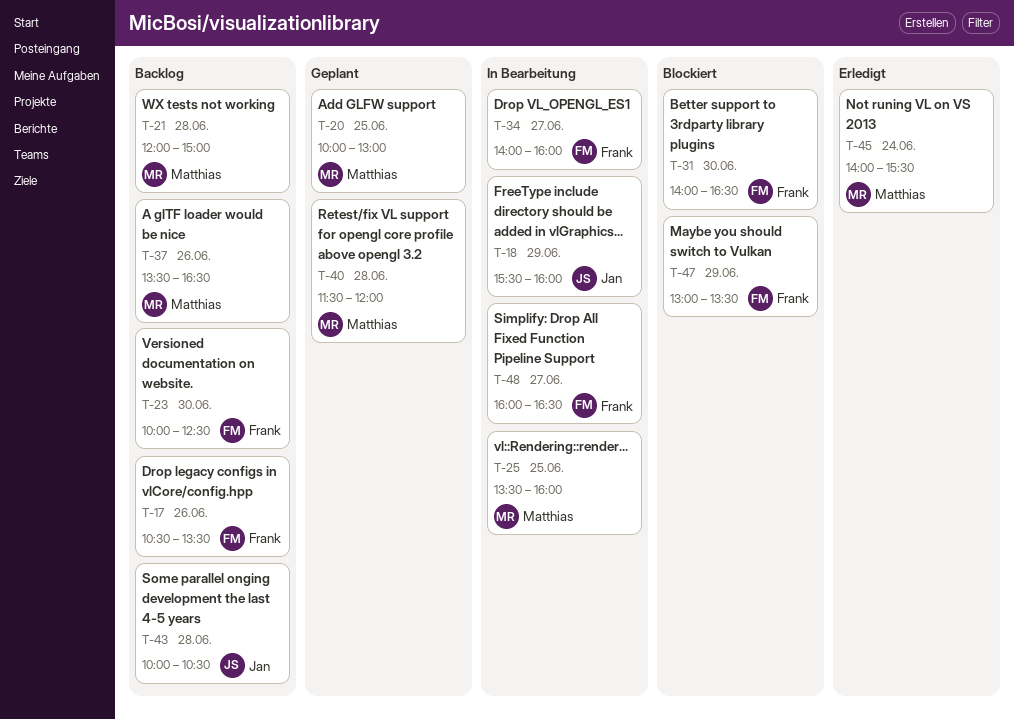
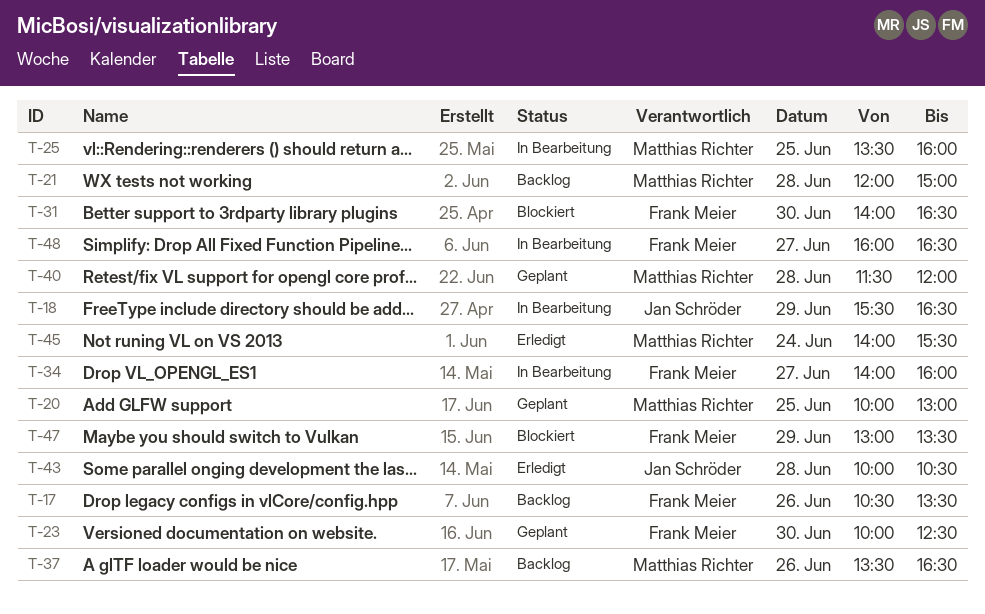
T-18, ends: 16:00 -> 16:30
T-23, status: Backlog -> Geplant
T-43, status: Backlog -> Erledigt

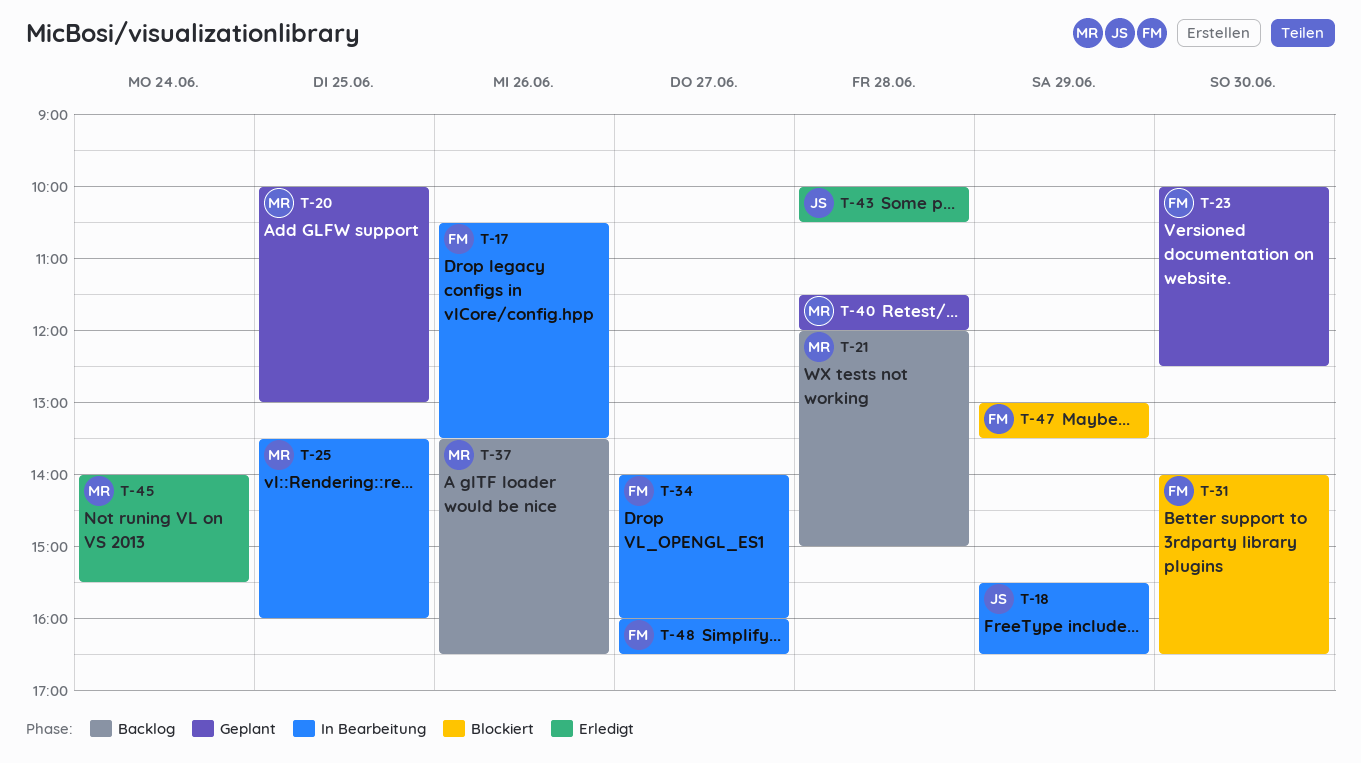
T-17, status: Backlog -> In Bearbeitung

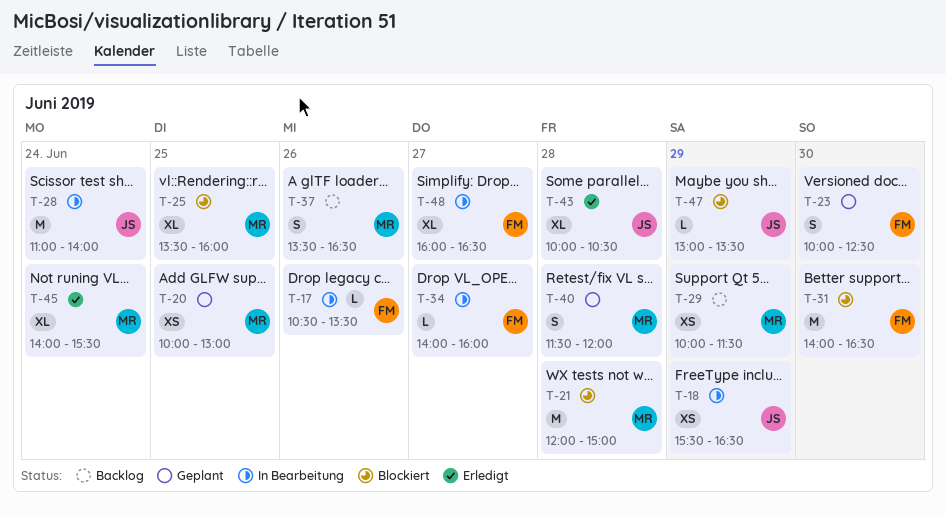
T-21, status: Backlog -> Blockiert
T-25, status: In Bearbeitung -> Blockiert
T-28: none -> present
T-29: none -> present
T-47, owner: FM -> JS

